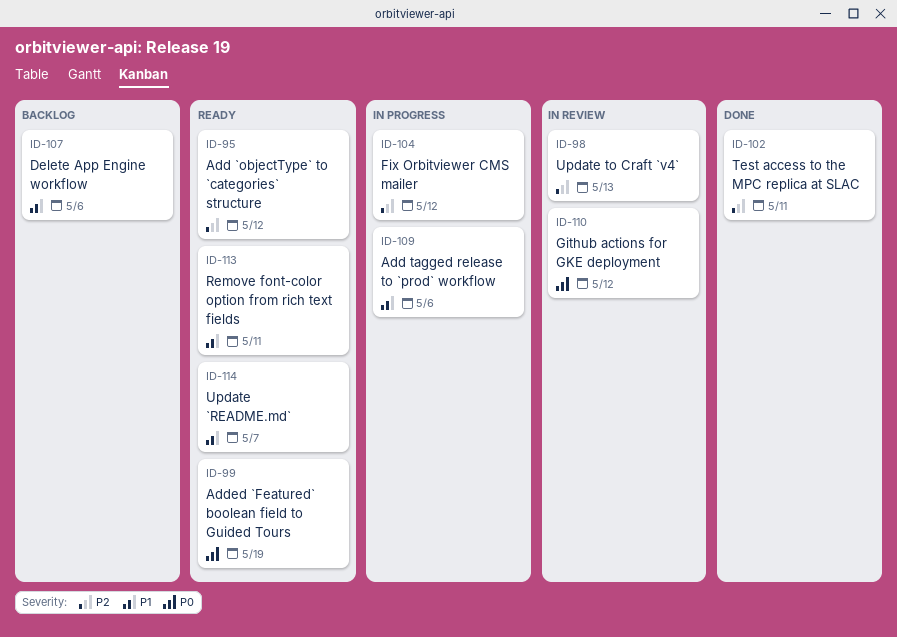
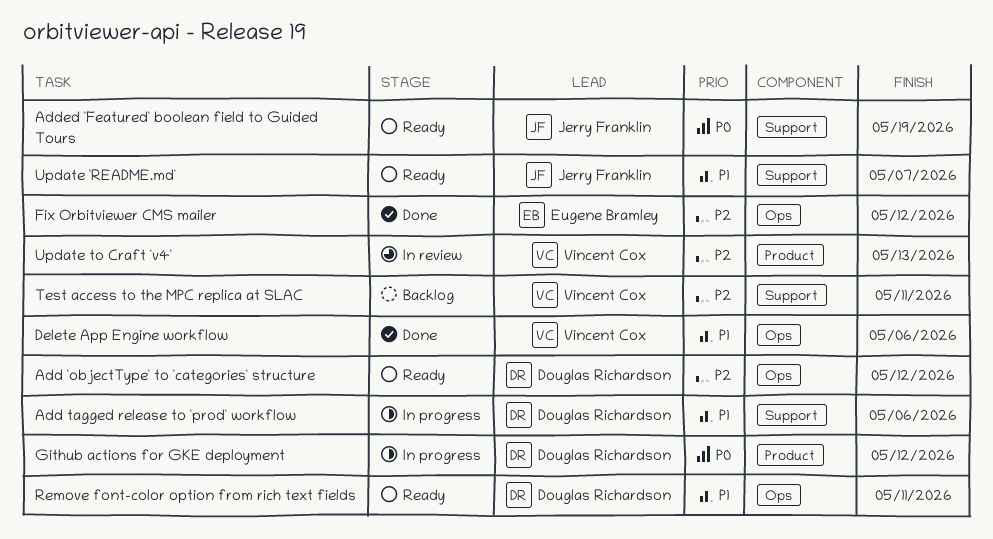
Delete App Engine workflow, status: Backlog -> Done
Fix Orbitviewer CMS mailer, status: In progress -> Done
Github actions for GKE deployment, status: In review -> In progress
Test access to the MPC replica at SLAC, status: Done -> Backlog

